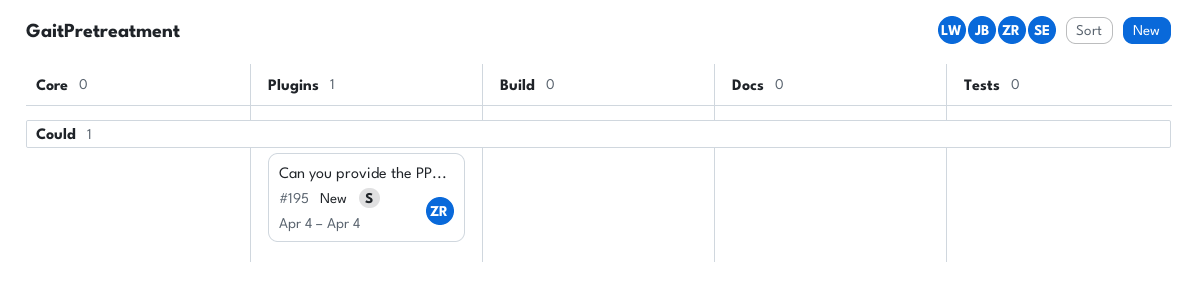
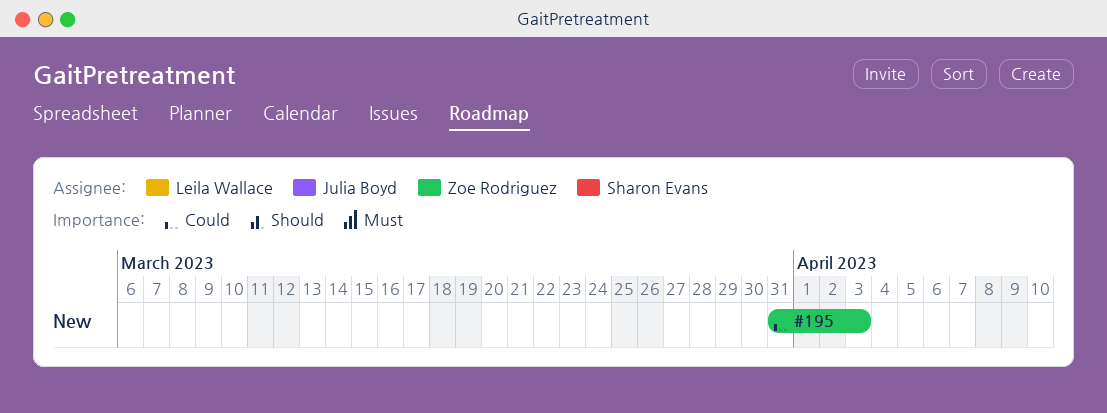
#195, start: Apr 4 -> Mar 31
#195, due: Apr 4 -> Apr 3

